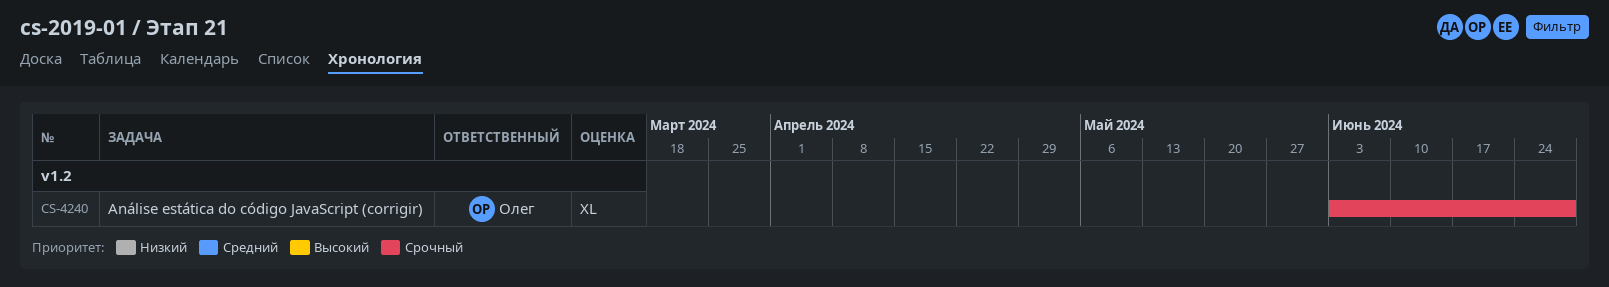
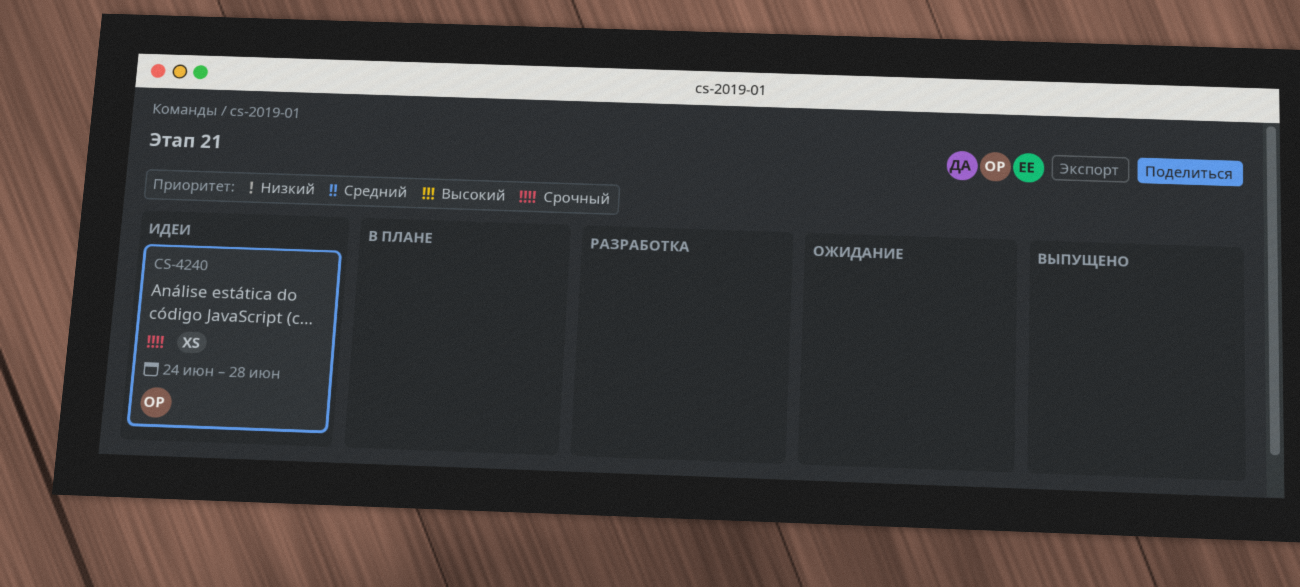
CS-4240, estimate: XL -> XS
CS-4240, start: Jun 3 -> Jun 24

